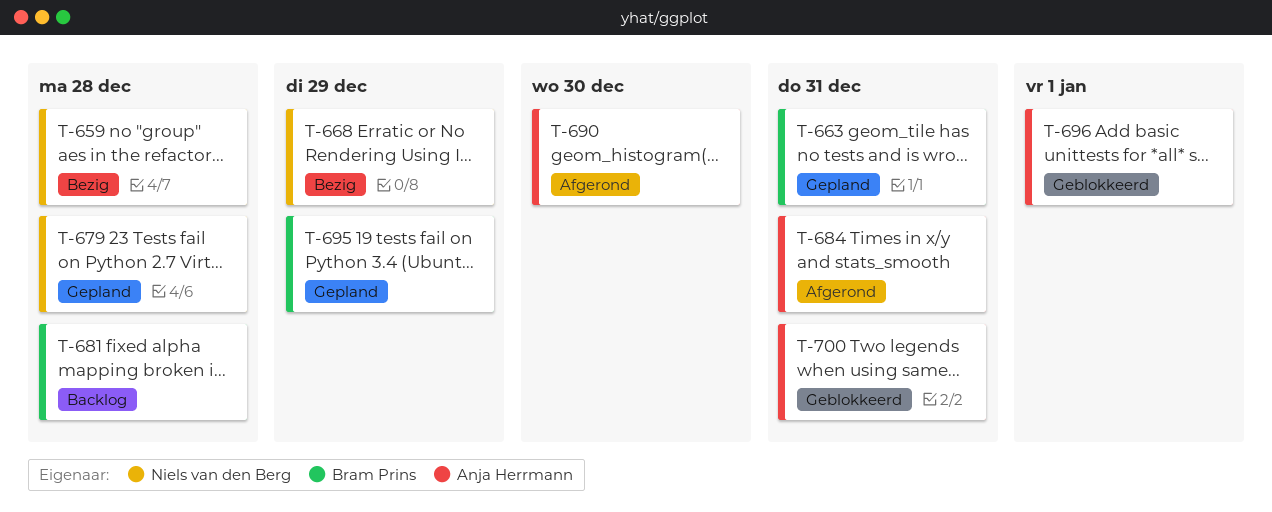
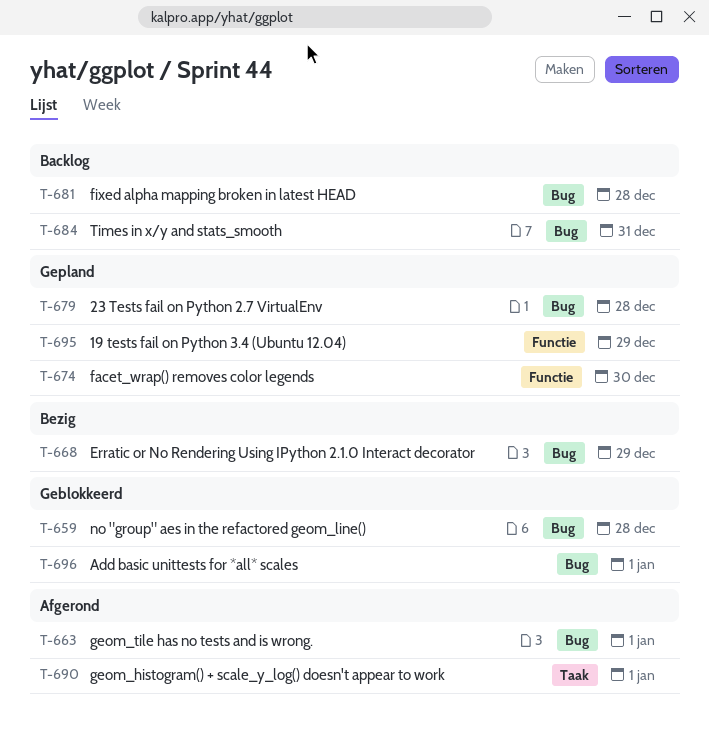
T-659, status: Bezig -> Geblokkeerd
T-663, status: Gepland -> Afgerond
T-663, due: Dec 31 -> Jan 1
T-674: none -> present
T-684, status: Afgerond -> Backlog
T-690, due: Dec 30 -> Jan 1
T-700: present -> none

